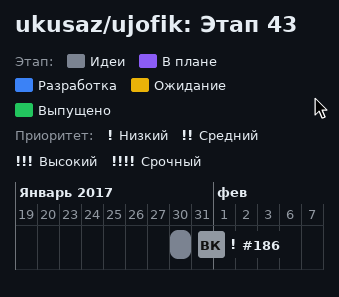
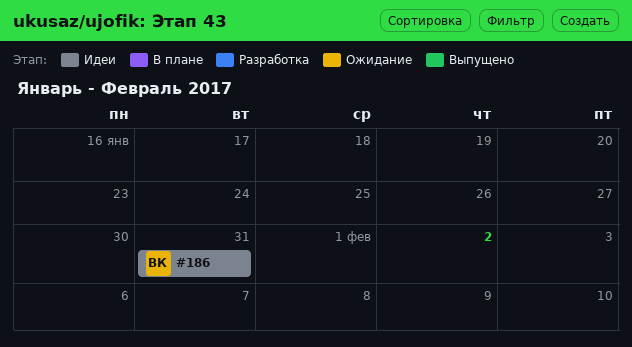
#186, start: Jan 30 -> Jan 31
#186, due: Jan 30 -> Jan 31

